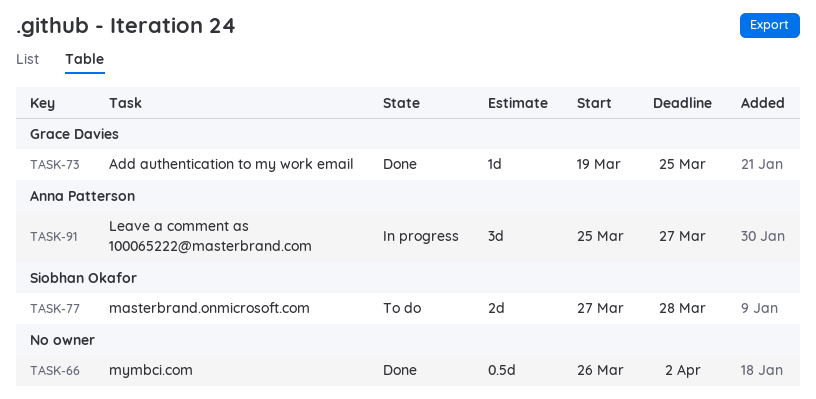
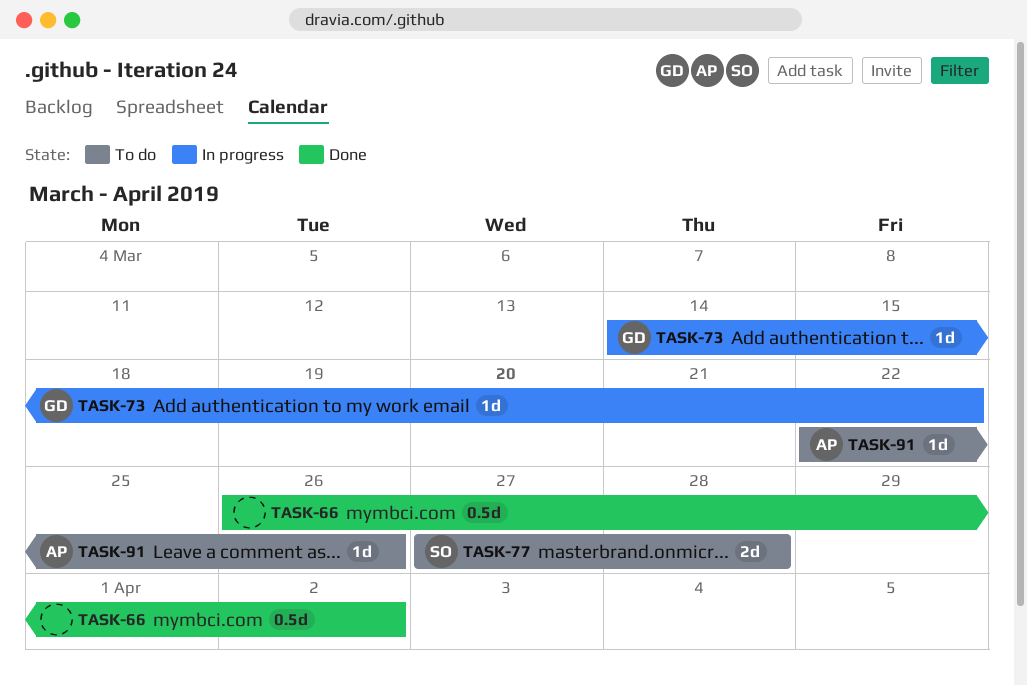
TASK-73, status: Done -> In progress
TASK-73, start: Mar 19 -> Mar 14
TASK-73, due: Mar 25 -> Mar 22
TASK-91, status: In progress -> To do
TASK-91, estimate: 3d -> 1d
TASK-91, start: Mar 25 -> Mar 22
TASK-91, due: Mar 27 -> Mar 26

